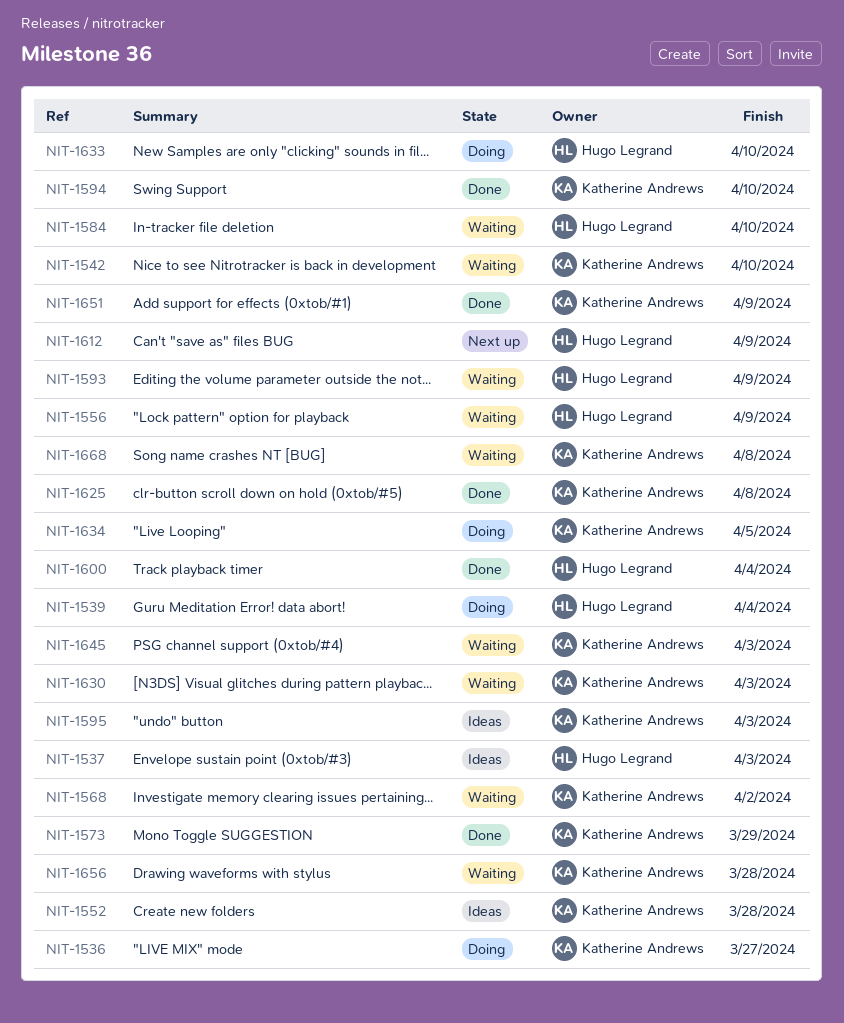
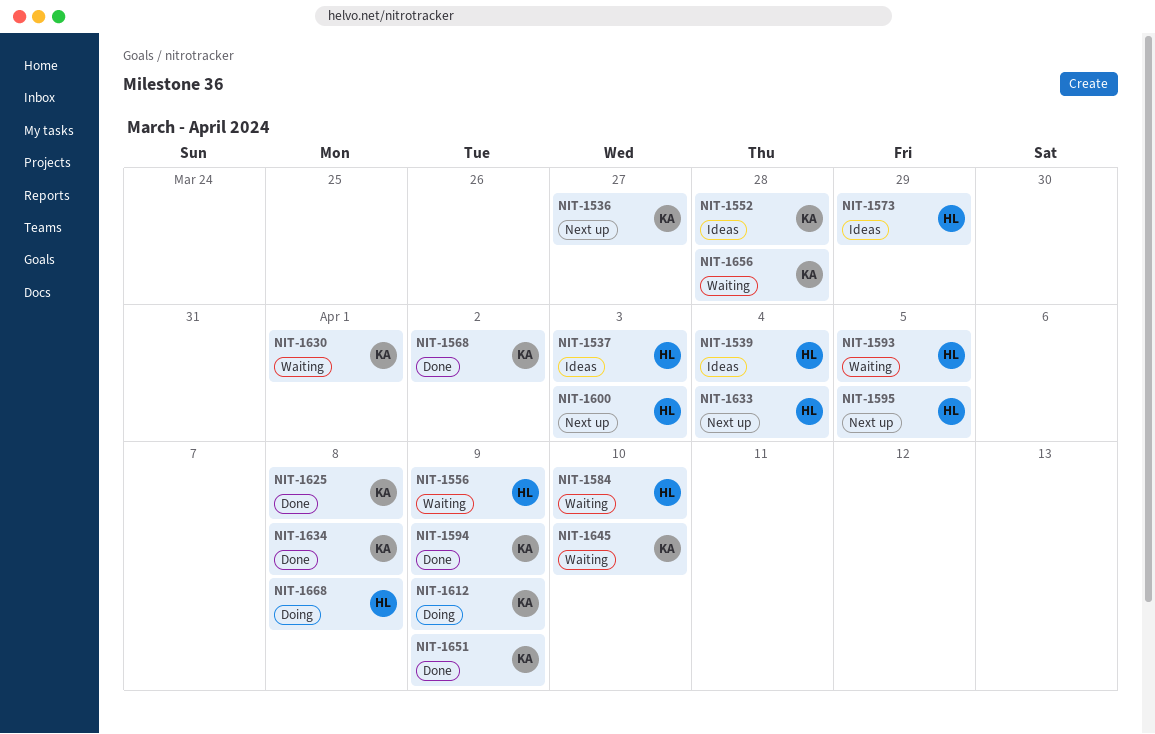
NIT-1536, status: Doing -> Next up
NIT-1539, status: Doing -> Ideas
NIT-1542: present -> none
NIT-1568, status: Waiting -> Done
NIT-1573, status: Done -> Ideas
NIT-1573, owner: Katherine Andrews -> Hugo Legrand
NIT-1593, due: Apr 9 -> Apr 5
NIT-1594, due: Apr 10 -> Apr 9
NIT-1595, status: Ideas -> Next up
NIT-1595, owner: Katherine Andrews -> Hugo Legrand
NIT-1595, due: Apr 3 -> Apr 5
NIT-1600, status: Done -> Next up
NIT-1600, due: Apr 4 -> Apr 3
NIT-1612, status: Next up -> Doing
NIT-1612, owner: Hugo Legrand -> Katherine Andrews
NIT-1630, due: Apr 3 -> Apr 1
NIT-1633, status: Doing -> Next up
NIT-1633, due: Apr 10 -> Apr 4
NIT-1634, status: Doing -> Done
NIT-1634, due: Apr 5 -> Apr 8
NIT-1645, due: Apr 3 -> Apr 10
NIT-1668, status: Waiting -> Doing
NIT-1668, owner: Katherine Andrews -> Hugo Legrand

